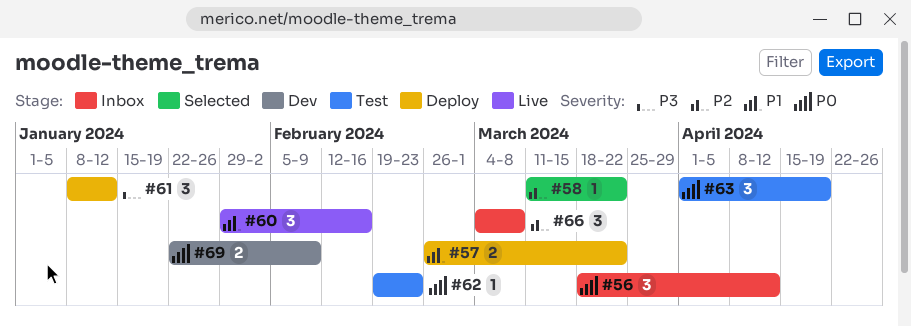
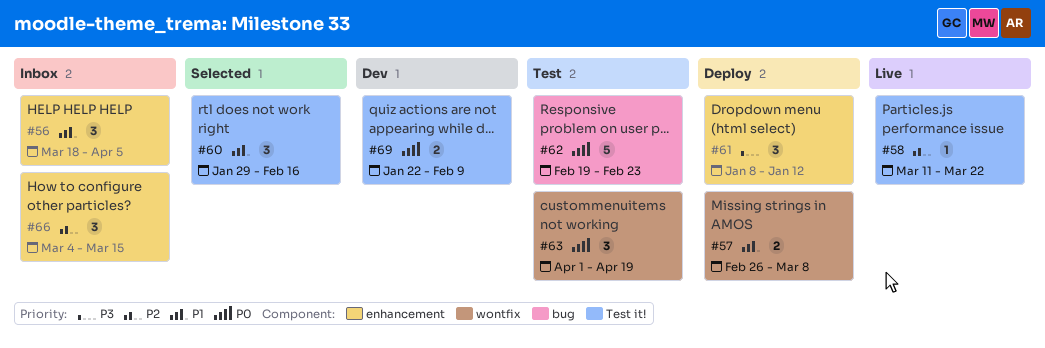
#56, priority: P0 -> P1
#56, due: Apr 12 -> Apr 5
#57, due: Mar 22 -> Mar 8
#58, status: Selected -> Live
#60, status: Live -> Selected
#62, estimate: 1 -> 5
#66, due: Mar 8 -> Mar 15

